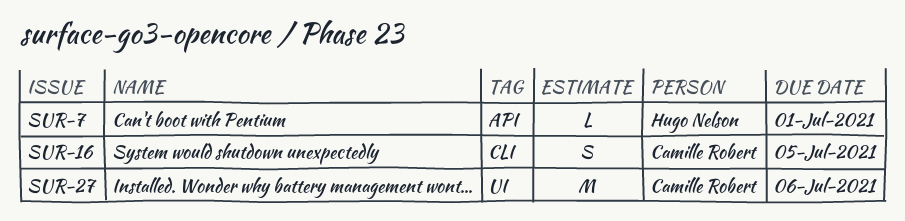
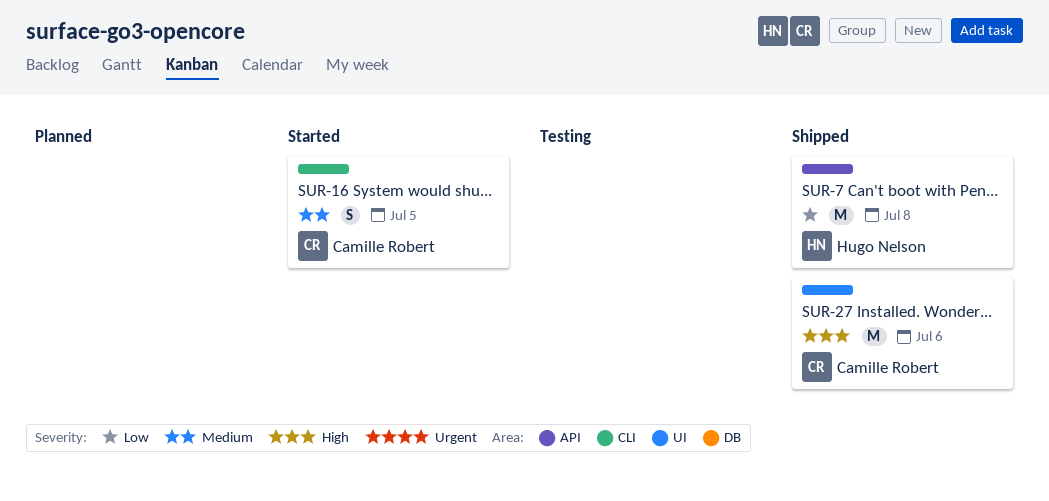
SUR-7, estimate: L -> M
SUR-7, due: Jul 1 -> Jul 8

